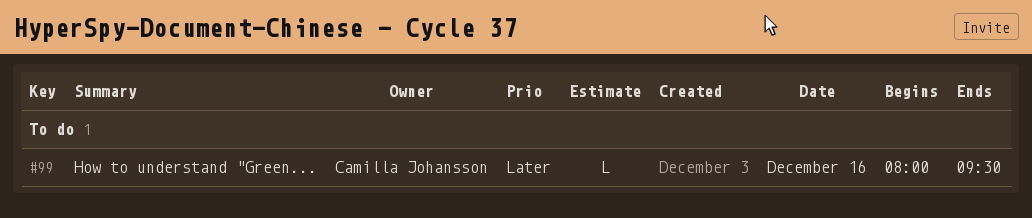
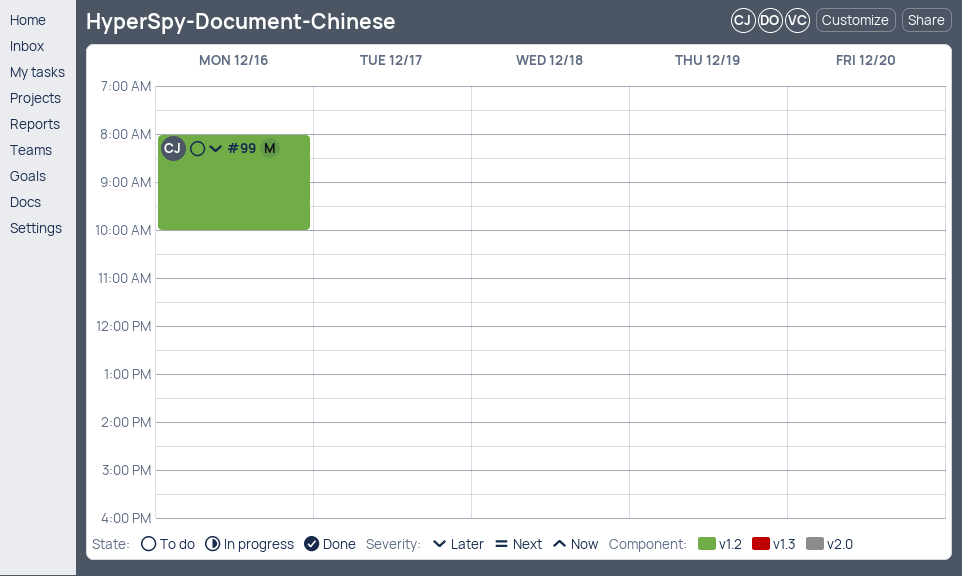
#99, estimate: L -> M
#99, ends: 09:30 -> 10:00

